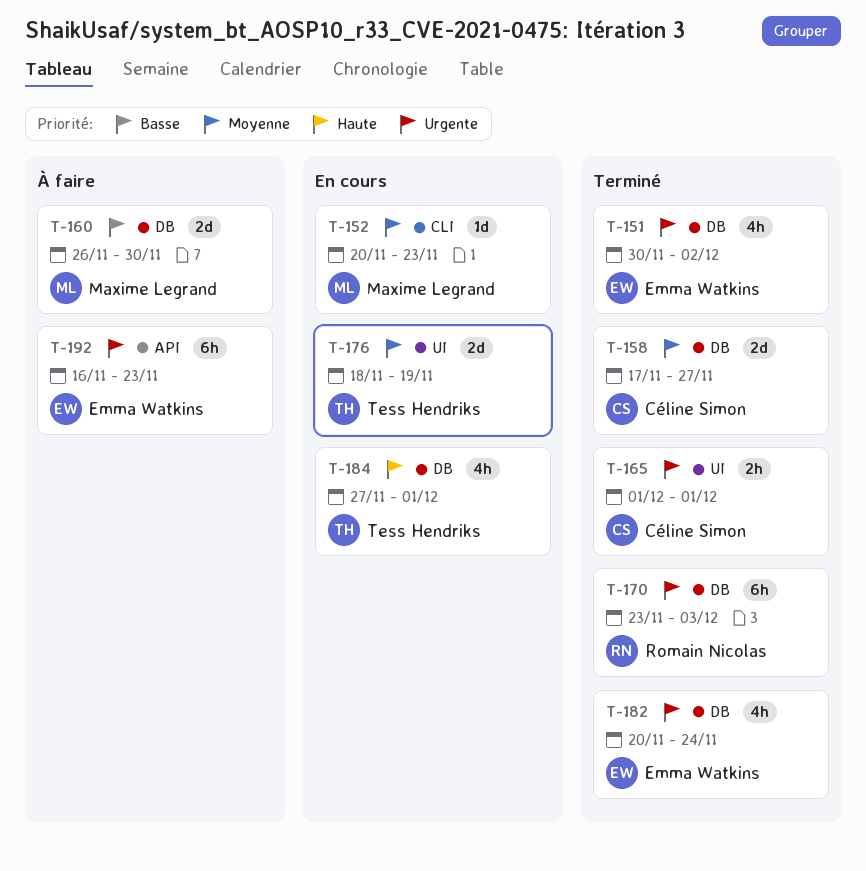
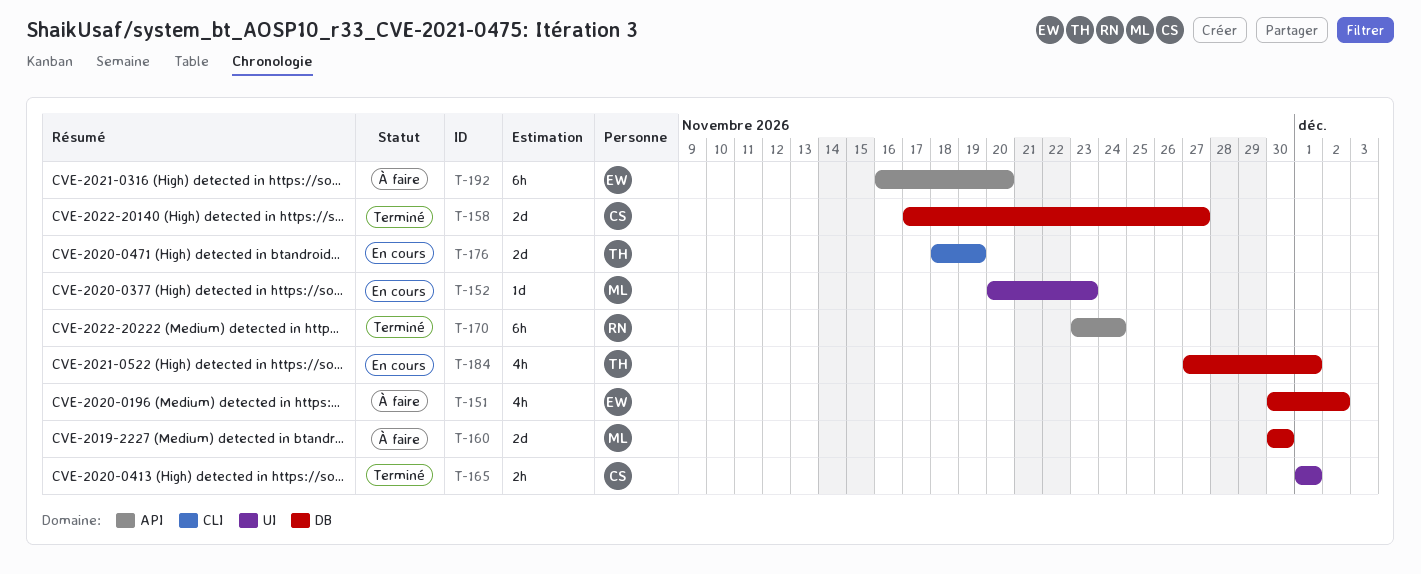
T-151, status: Terminé -> À faire
T-152, label: CLI -> UI
T-160, start: Nov 26 -> Nov 30
T-170, label: DB -> API
T-170, due: Dec 3 -> Nov 24
T-176, label: UI -> CLI
T-182: present -> none
T-192, due: Nov 23 -> Nov 20

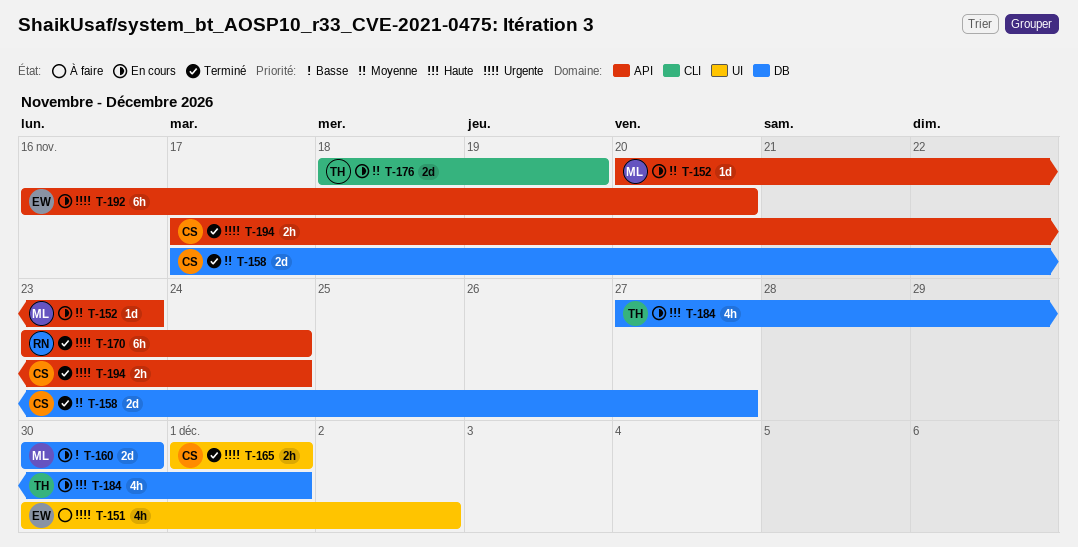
T-151, label: DB -> UI
T-152, label: UI -> API
T-160, status: À faire -> En cours
T-192, status: À faire -> En cours
T-194: none -> present

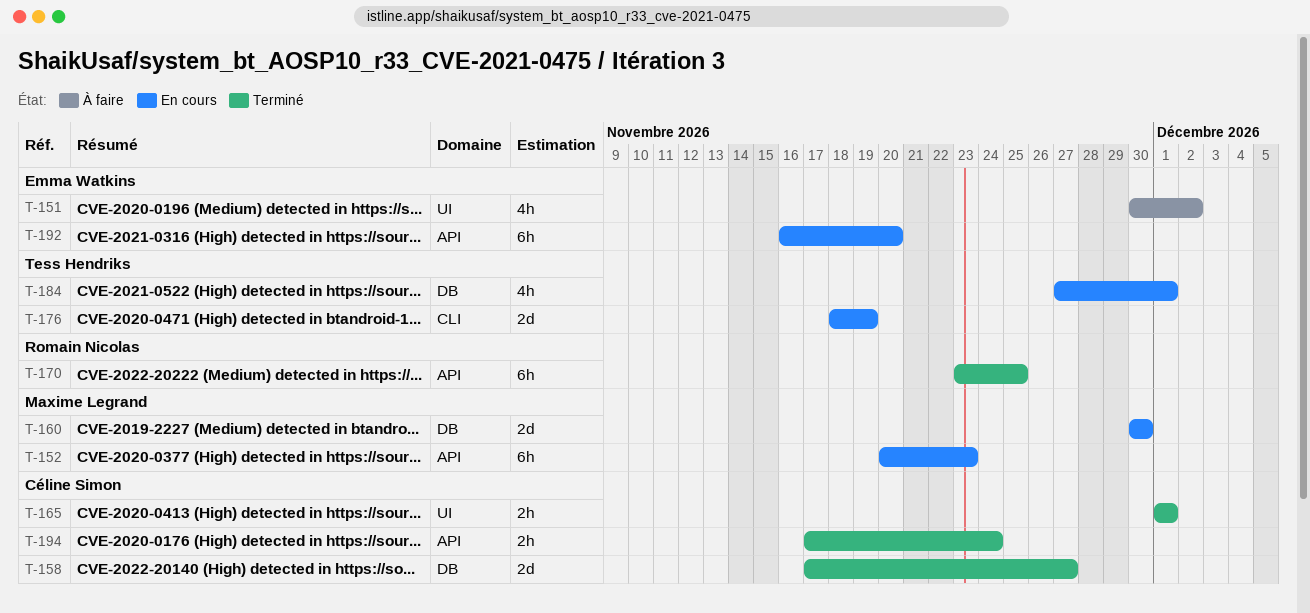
T-152, estimate: 1d -> 6h
T-170, due: Nov 24 -> Nov 25

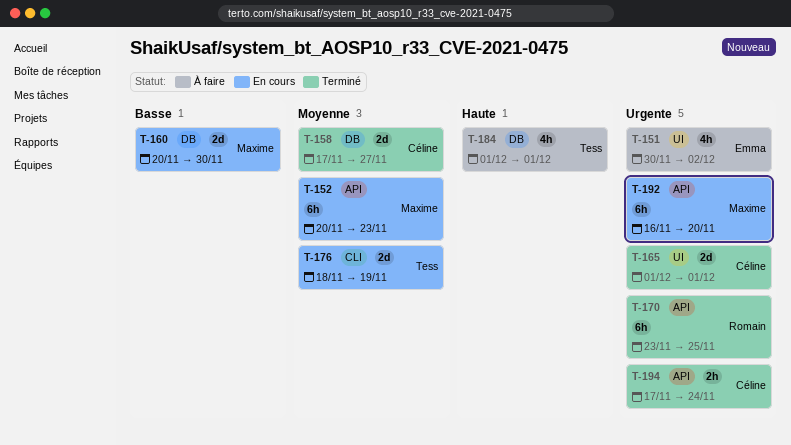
T-160, start: Nov 30 -> Nov 20
T-165, estimate: 2h -> 2d
T-184, status: En cours -> À faire
T-184, start: Nov 27 -> Dec 1
T-192, owner: Emma Watkins -> Maxime Legrand

